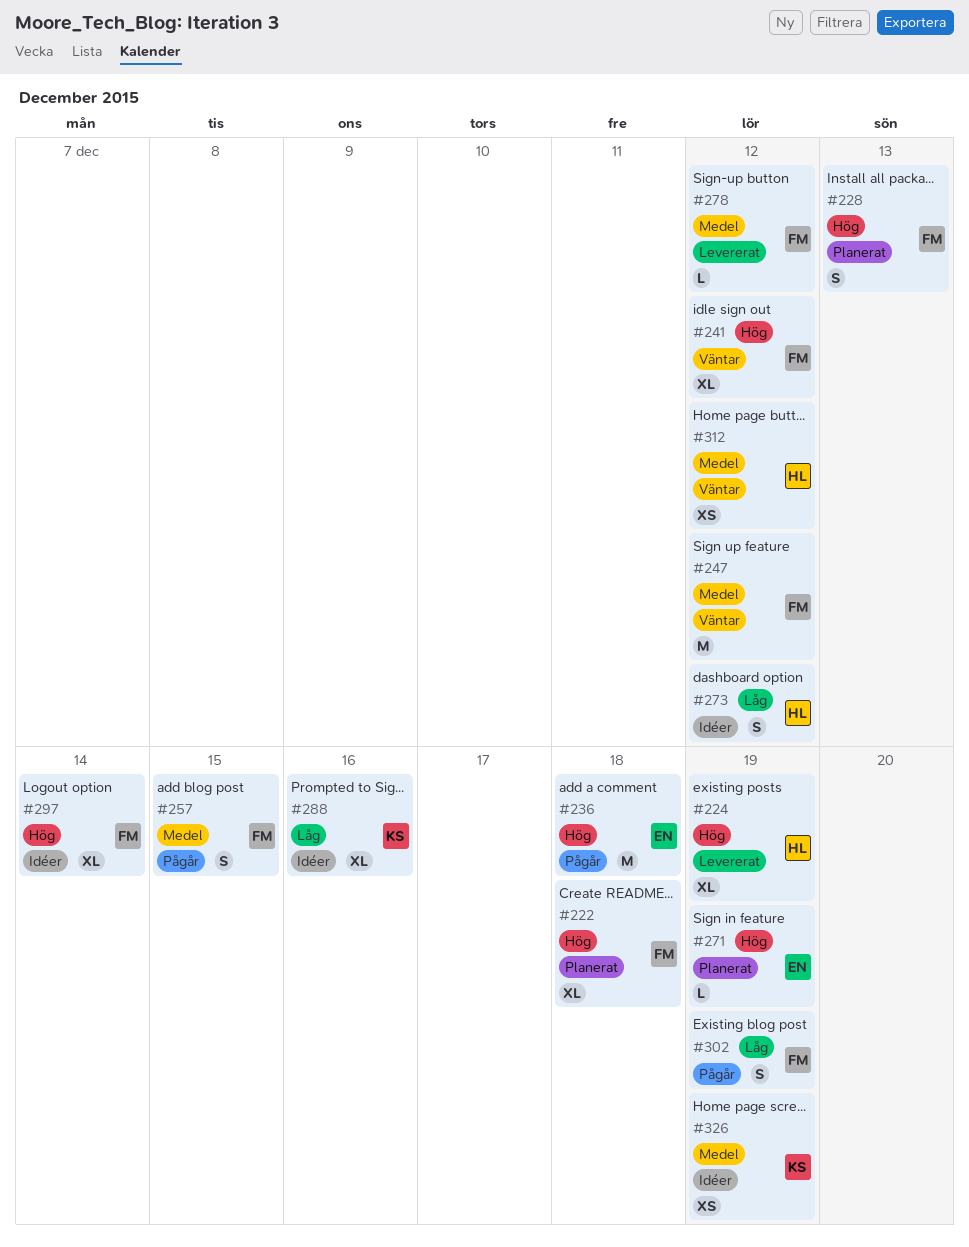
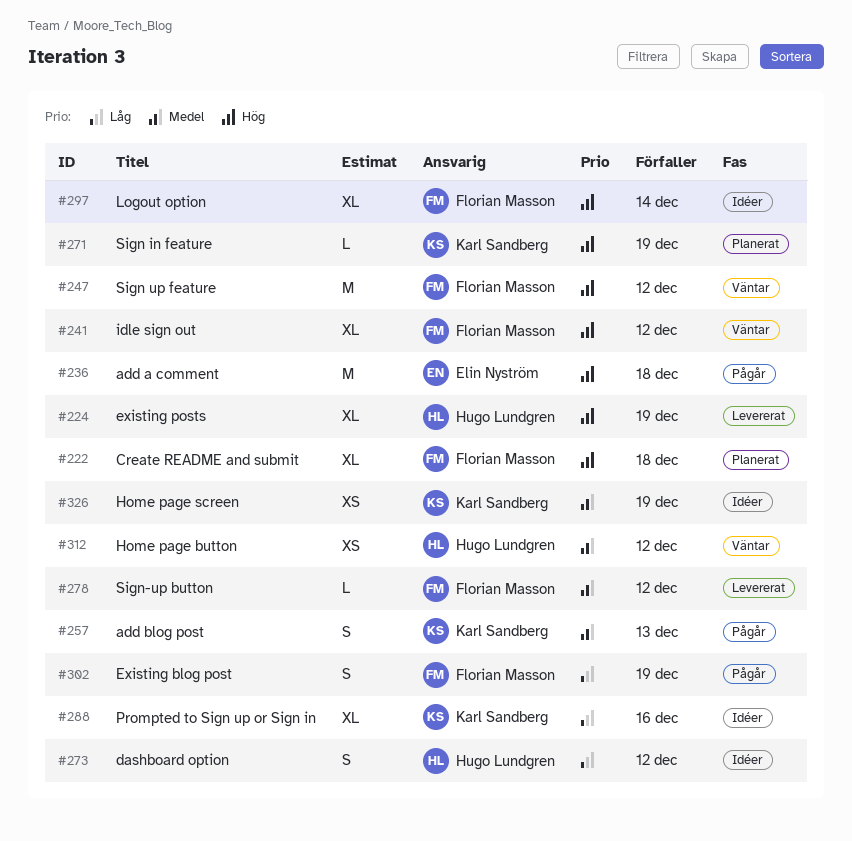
#228: present -> none
#247, priority: Medel -> Hög
#257, owner: Florian Masson -> Karl Sandberg
#257, due: Dec 15 -> Dec 13
#271, owner: Elin Nyström -> Karl Sandberg

